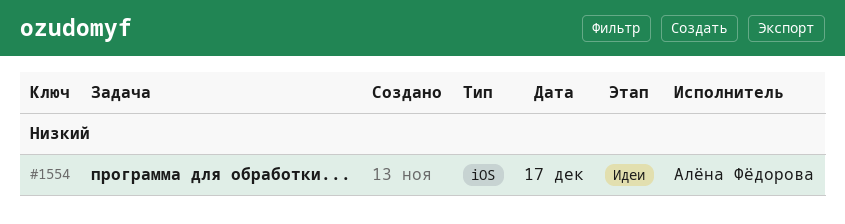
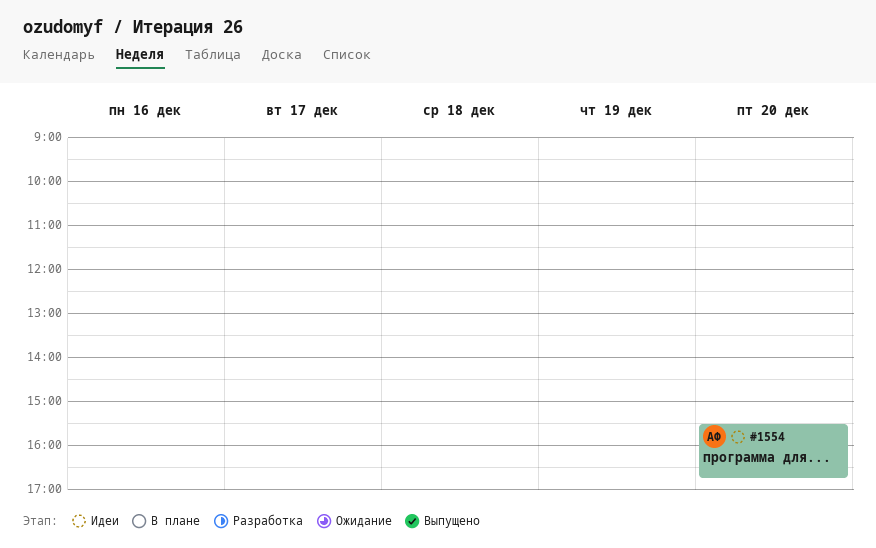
#1554, day: Dec 17 -> Dec 20

